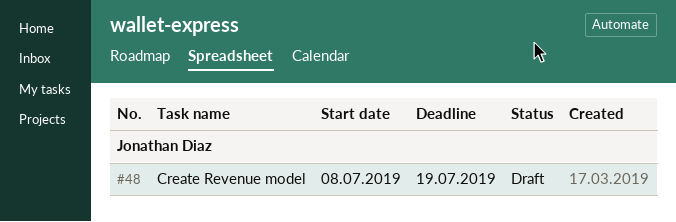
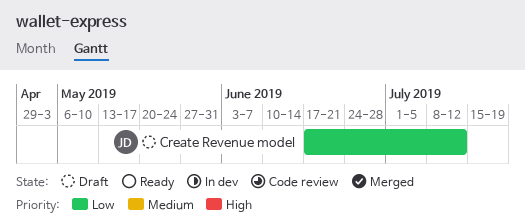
Create Revenue model, start: Jul 8 -> Jun 17
Create Revenue model, due: Jul 19 -> Jul 12

